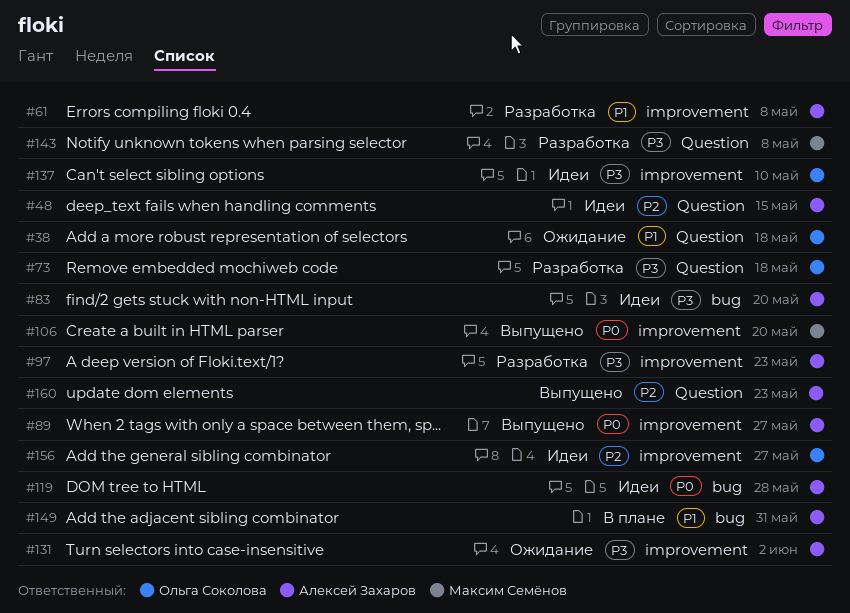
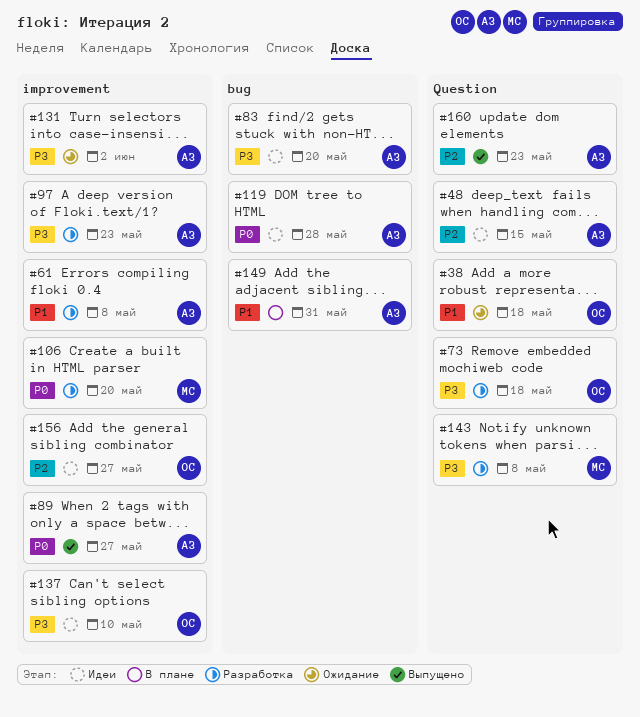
#106, status: Выпущено -> Разработка

